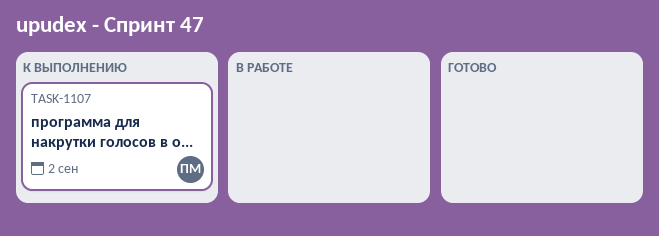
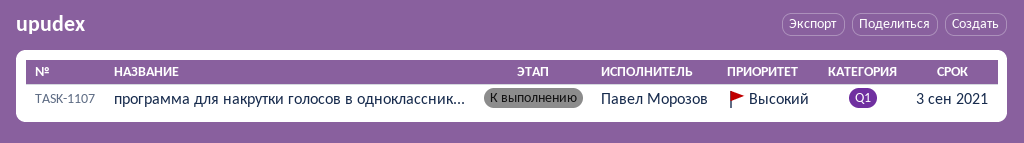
TASK-1107, due: Sep 2 -> Sep 3

